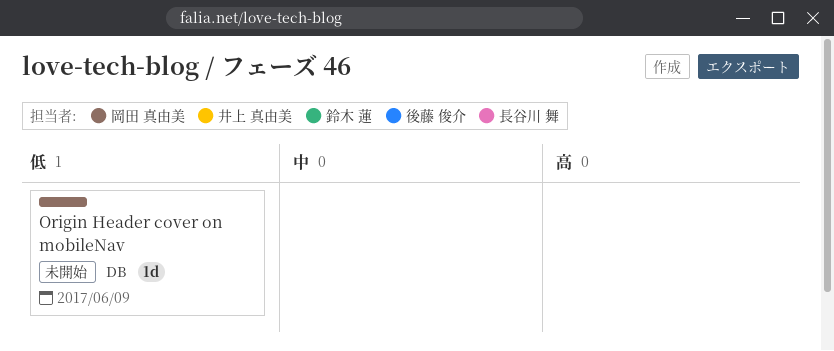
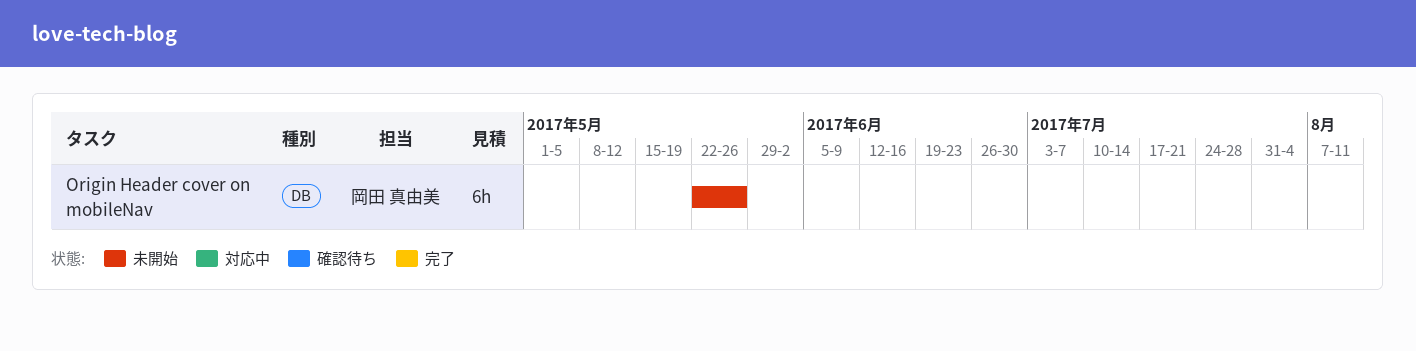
Origin Header cover on mobileNav, estimate: 1d -> 6h
Origin Header cover on mobileNav, due: Jun 9 -> May 26

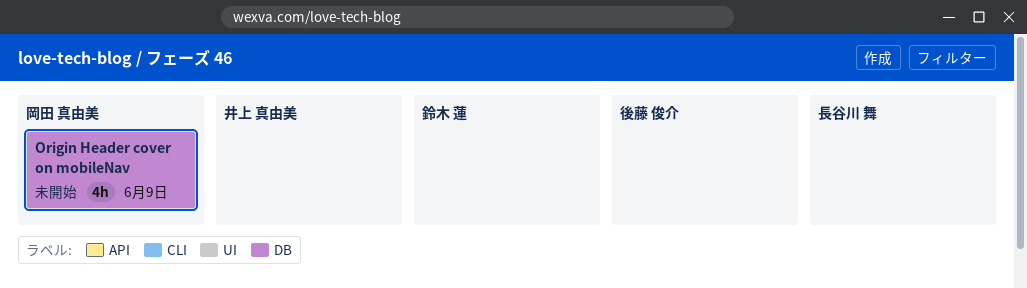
Origin Header cover on mobileNav, estimate: 6h -> 4h
Origin Header cover on mobileNav, due: May 26 -> Jun 9

